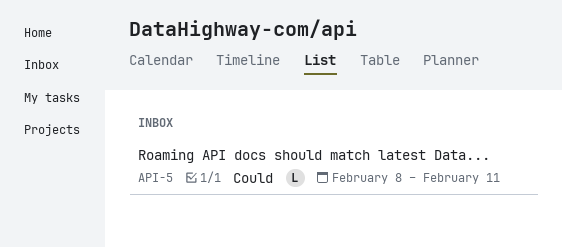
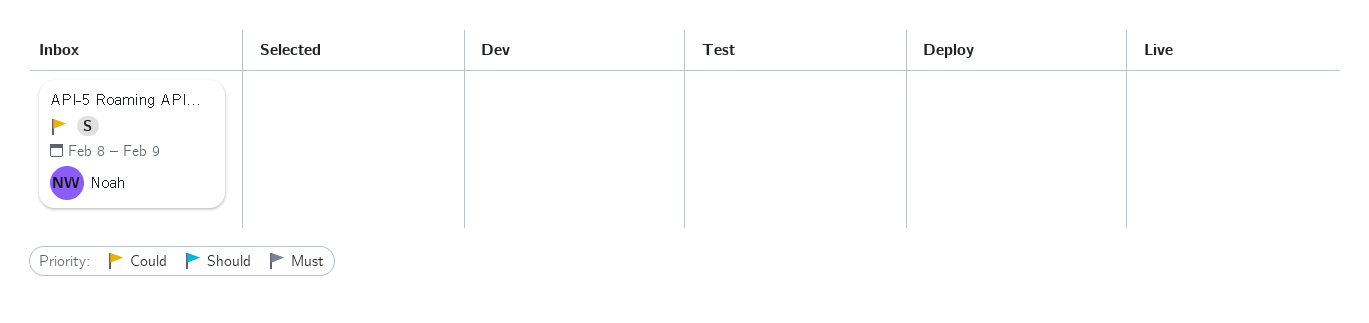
API-5, estimate: L -> S
API-5, due: Feb 11 -> Feb 9

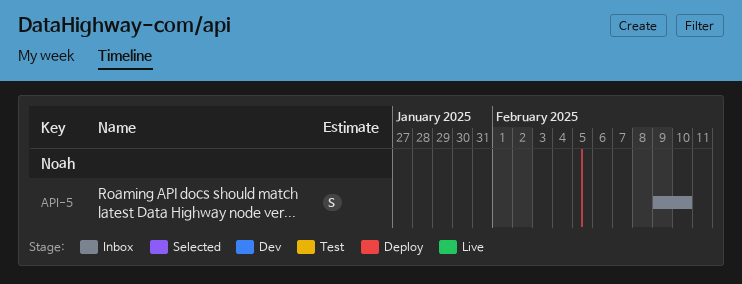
API-5, start: Feb 8 -> Feb 9
API-5, due: Feb 9 -> Feb 10

